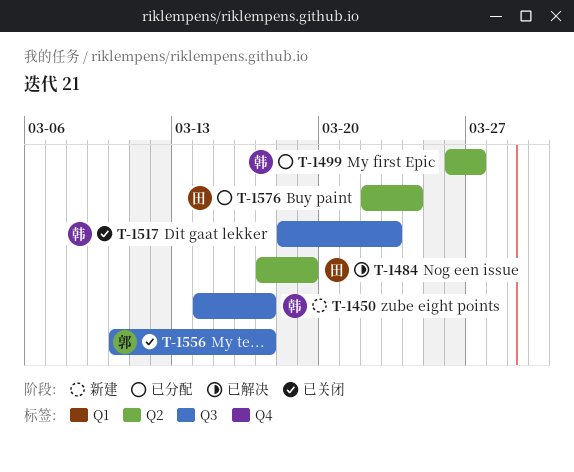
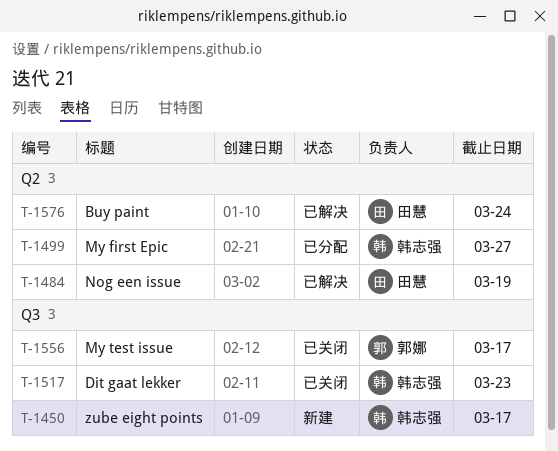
T-1576, status: 已分配 -> 已解决

